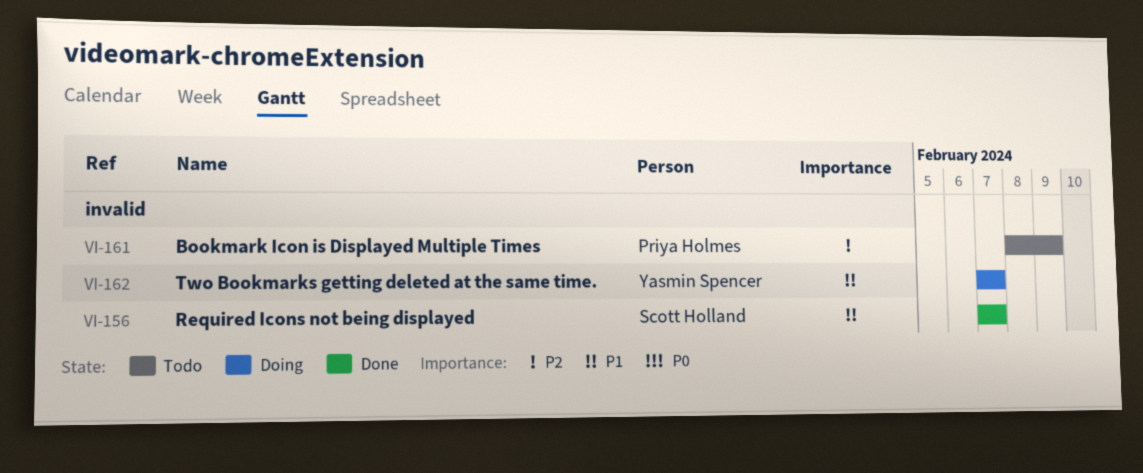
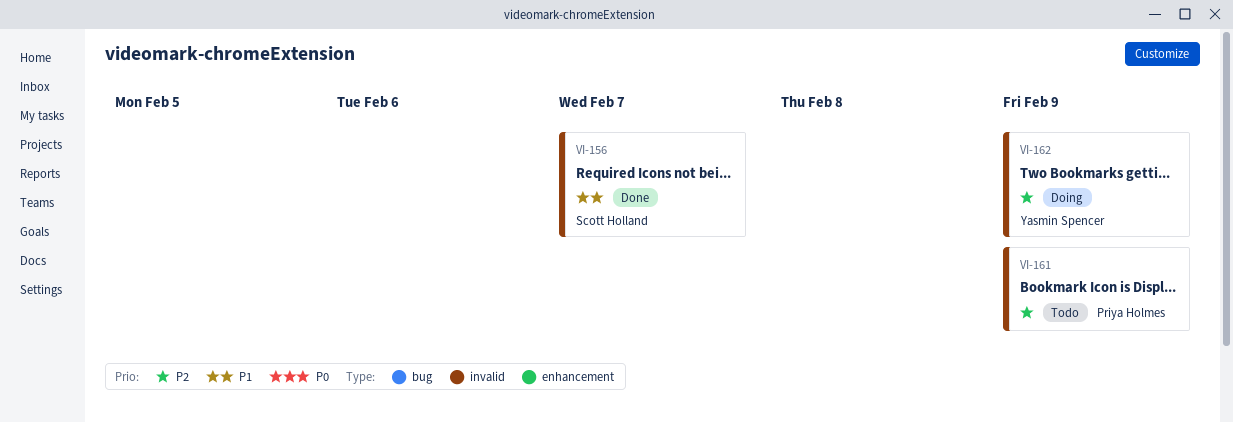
VI-162, priority: P1 -> P2
VI-162, due: Feb 7 -> Feb 9

